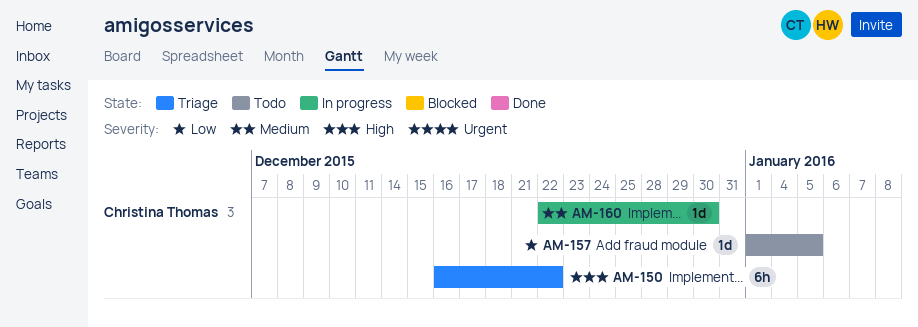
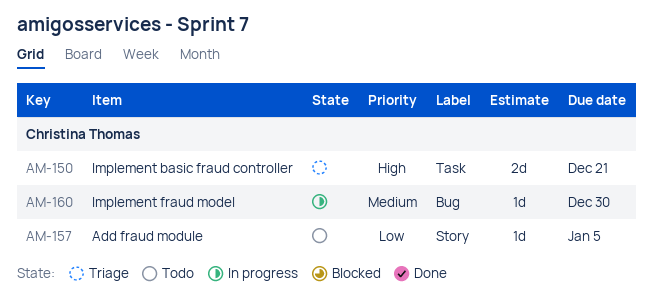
AM-150, estimate: 6h -> 2d
AM-150, due: Dec 22 -> Dec 21

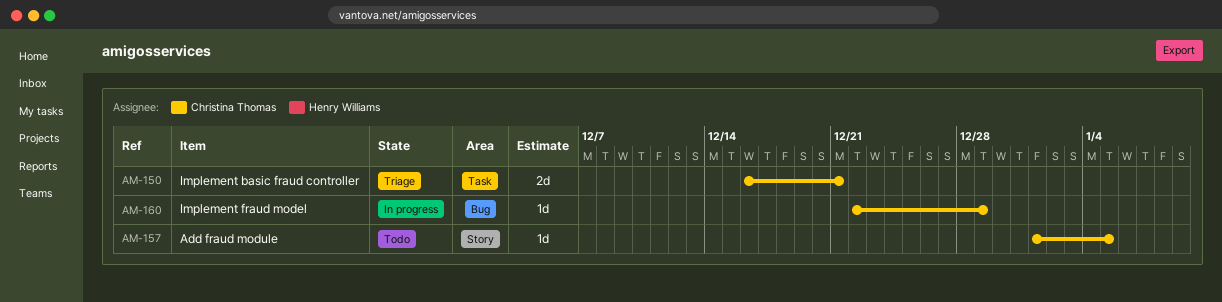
AM-160, due: Dec 30 -> Dec 29

